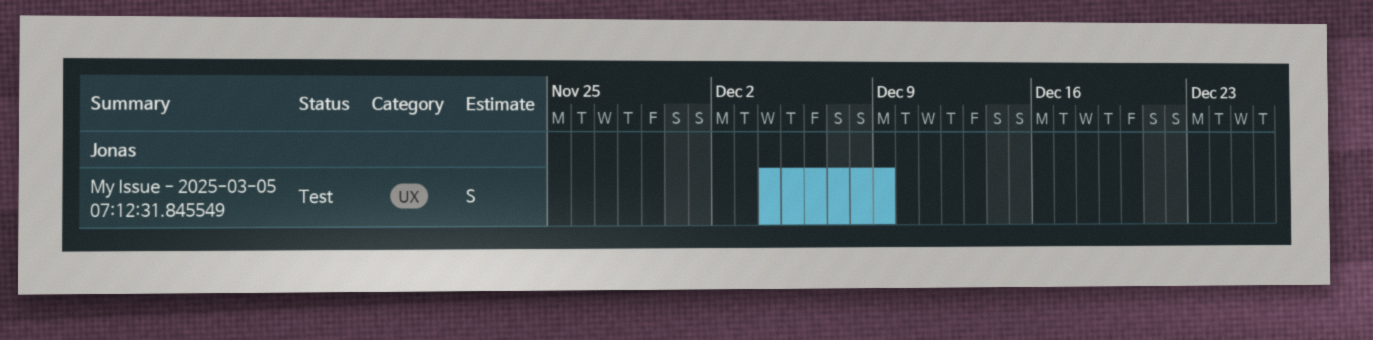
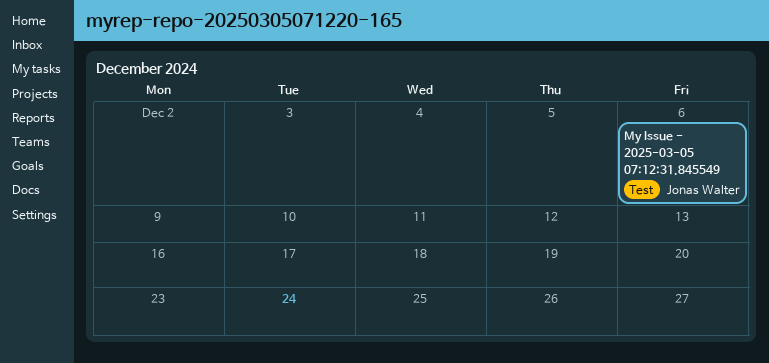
My Issue - 2025-03-05 07:12:31.845549, due: Dec 9 -> Dec 6

